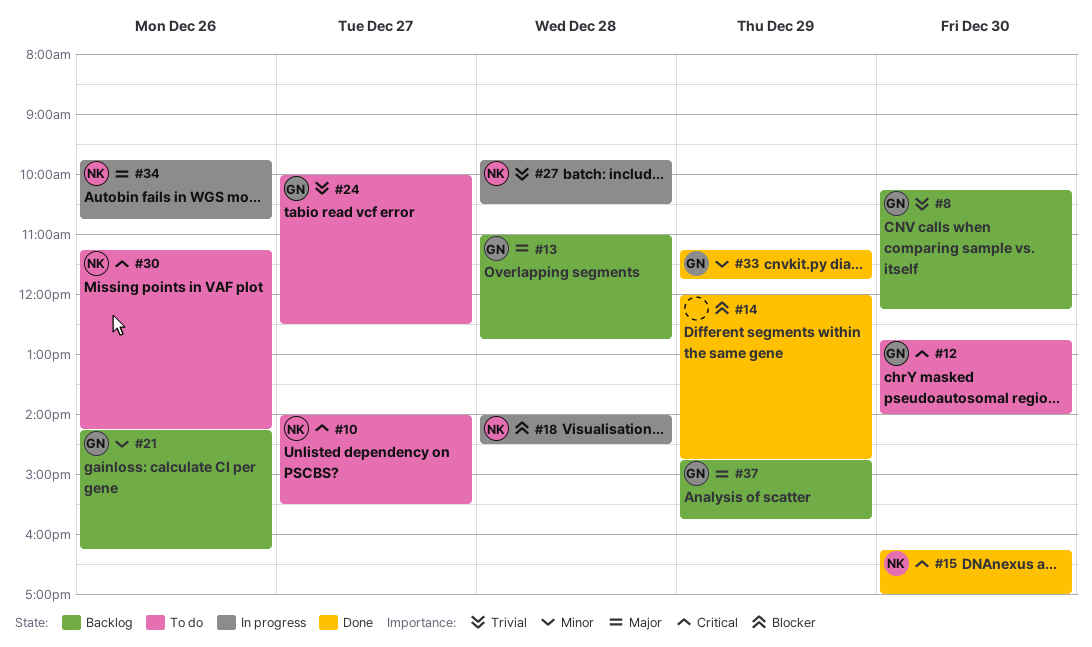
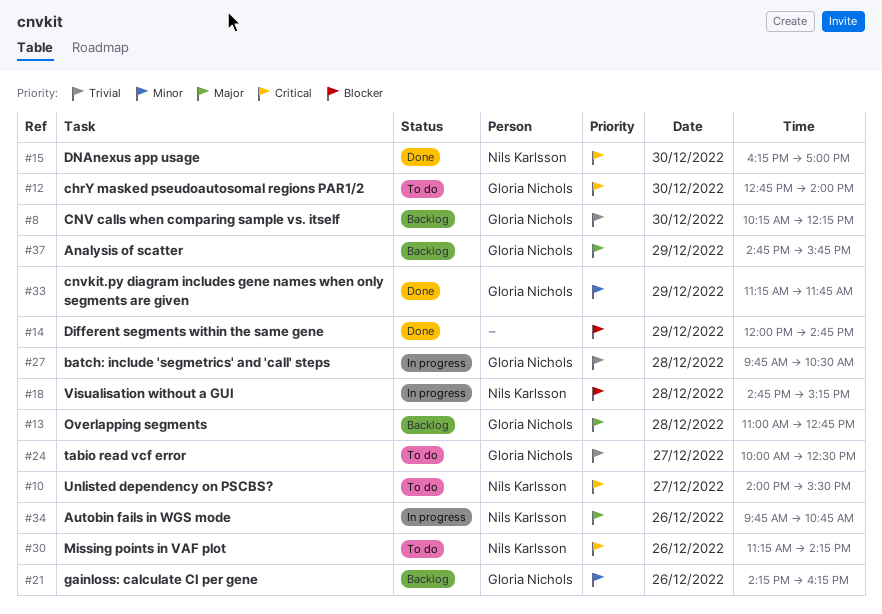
#18, begins: 14:00 -> 14:45
#18, ends: 14:30 -> 15:15
#27, owner: Nils Karlsson -> Gloria Nichols

